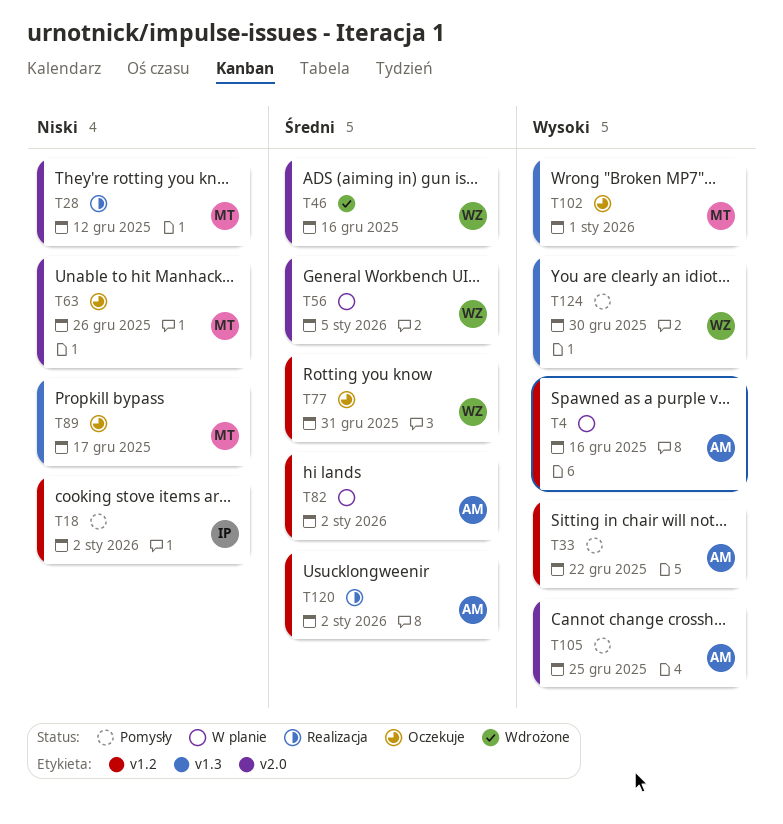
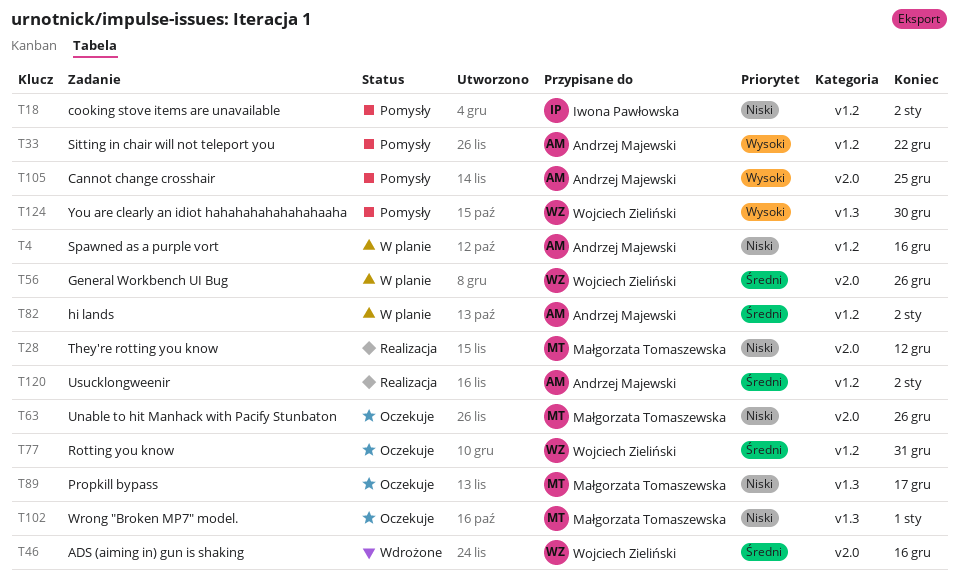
T4, priority: Wysoki -> Niski
T56, due: Jan 5 -> Dec 26
T102, priority: Wysoki -> Niski

